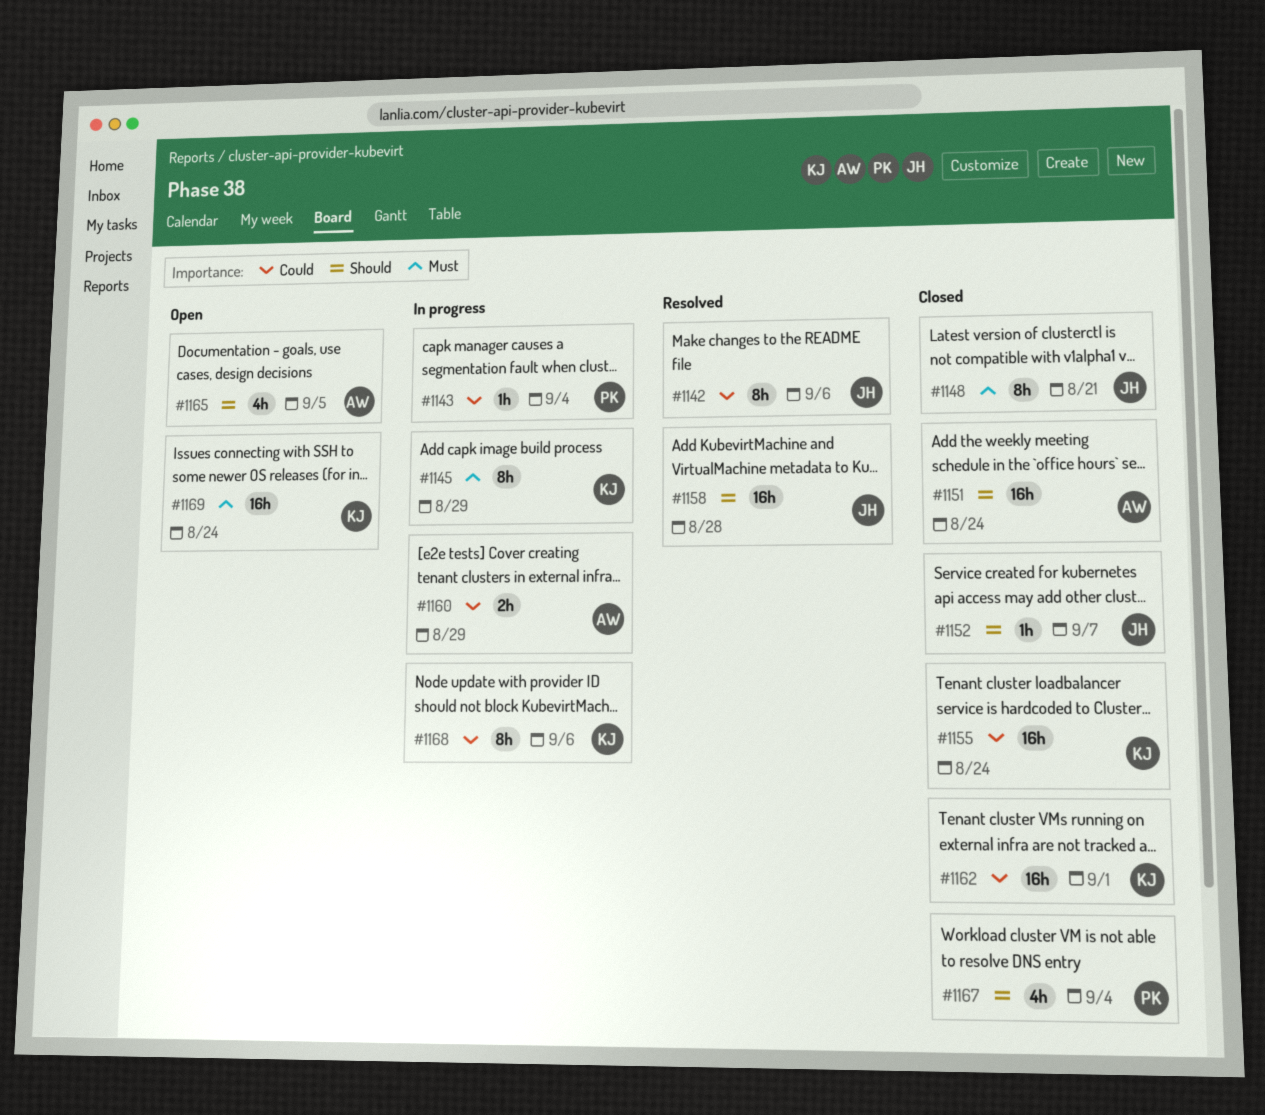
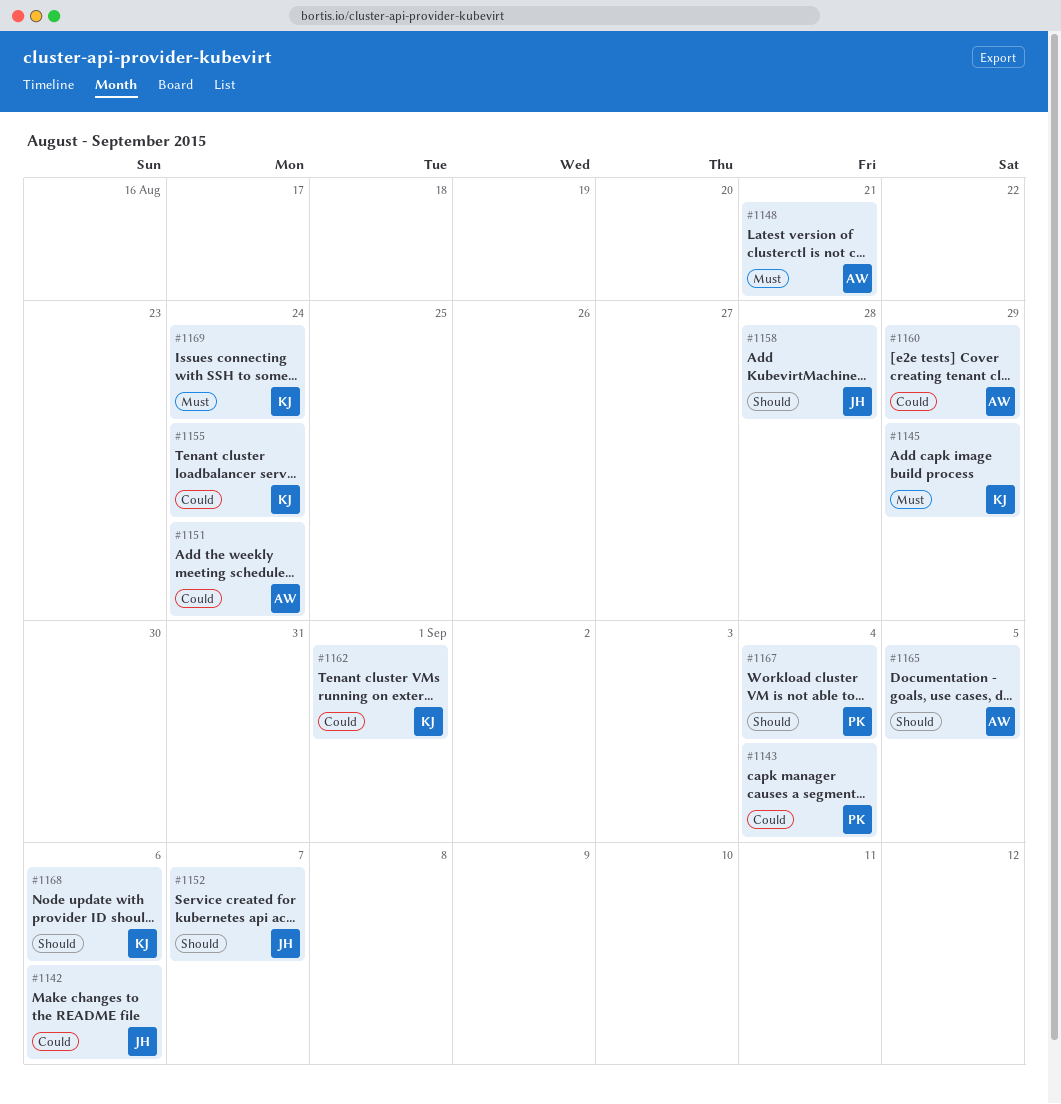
#1148, owner: JH -> AW
#1151, priority: Should -> Could
#1168, priority: Could -> Should

